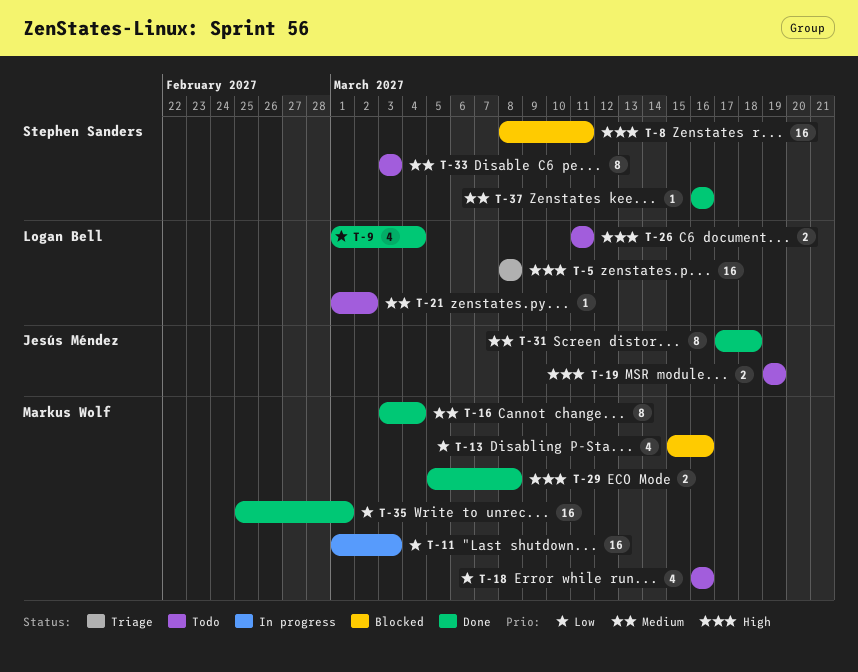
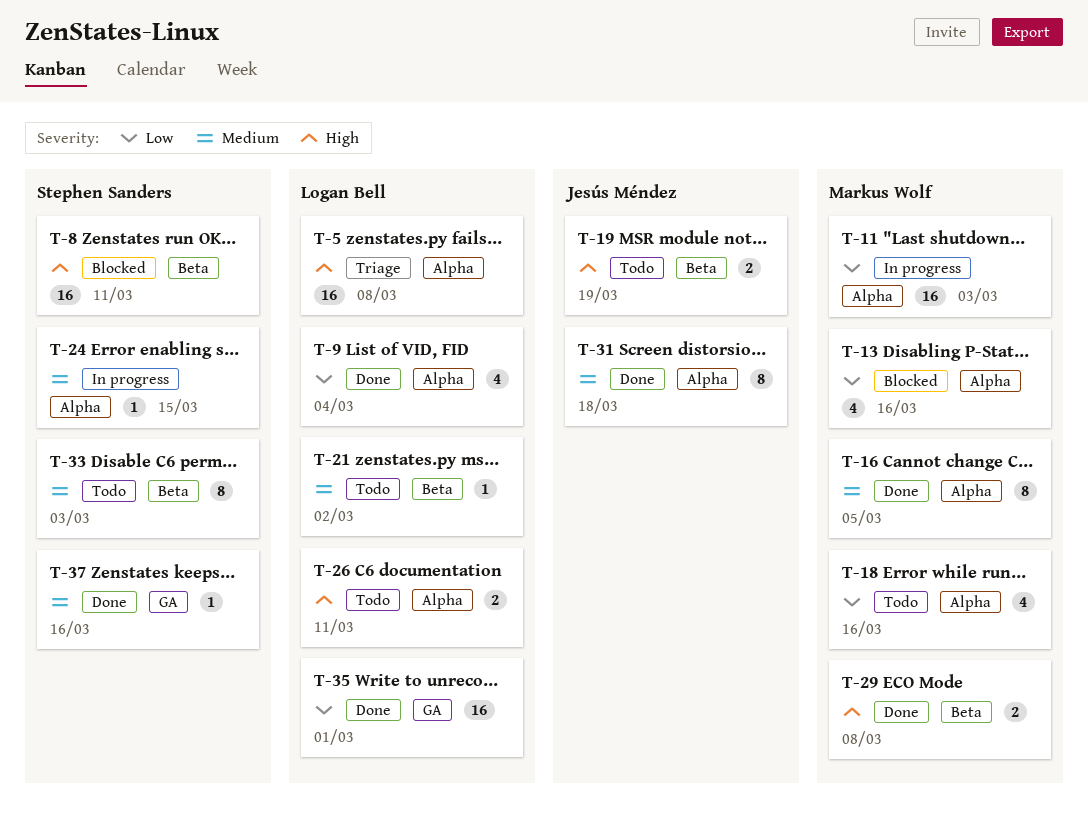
T-16, due: Mar 4 -> Mar 5
T-24: none -> present
T-35, owner: Markus Wolf -> Logan Bell

